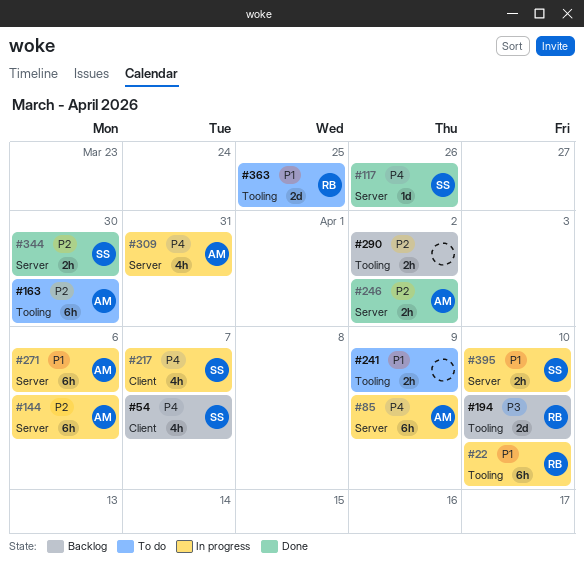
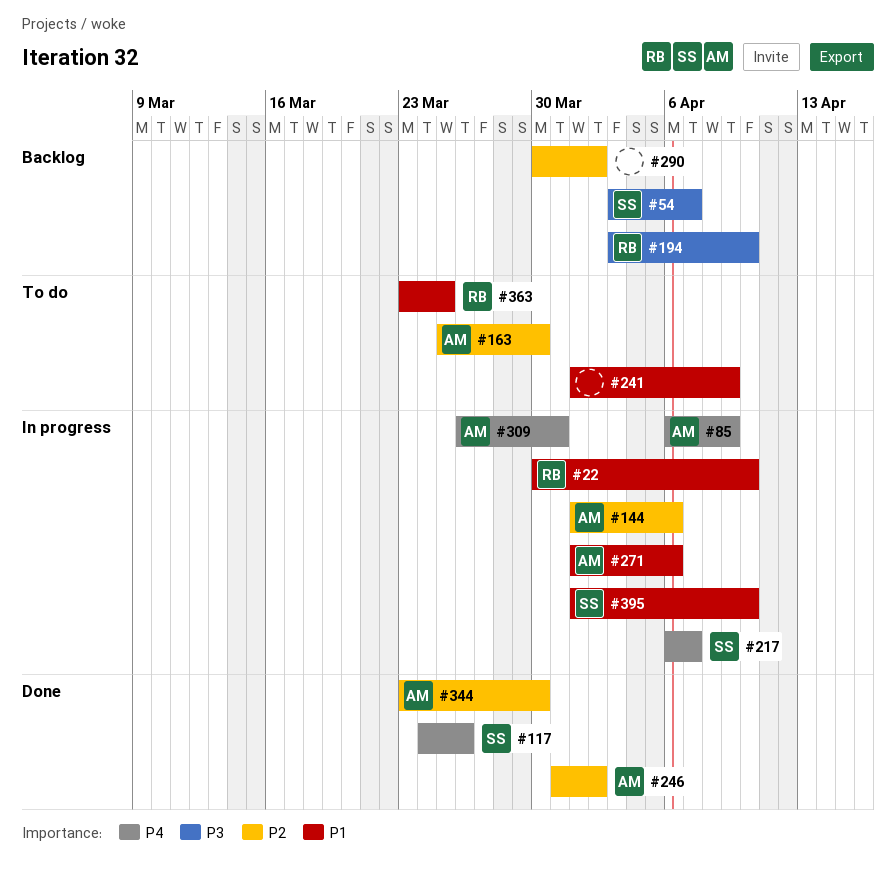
#54, priority: P4 -> P3
#344, owner: SS -> AM

